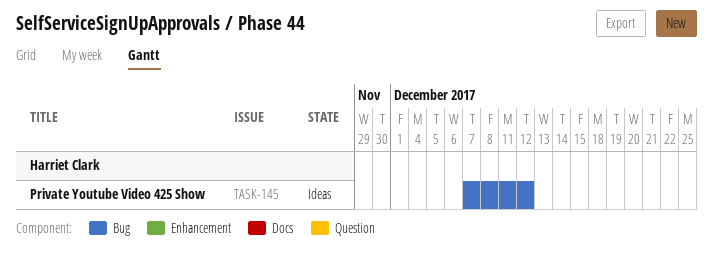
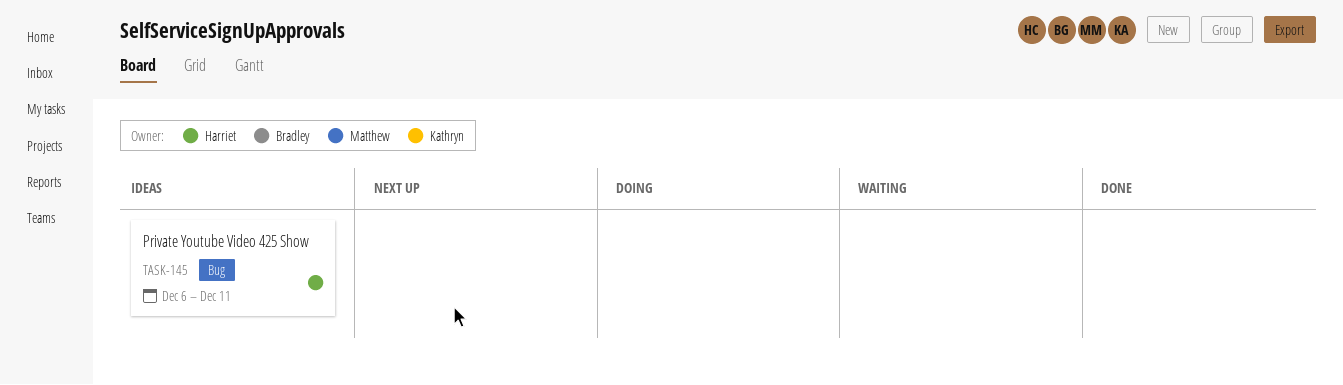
TASK-145, start: Dec 7 -> Dec 6
TASK-145, due: Dec 12 -> Dec 11

